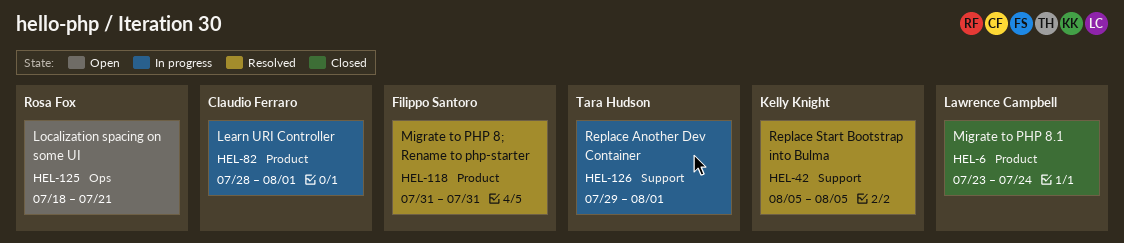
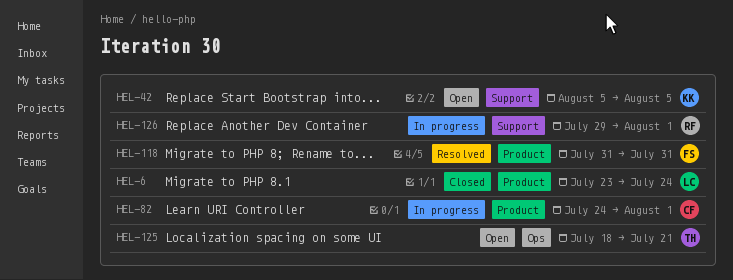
HEL-42, status: Resolved -> Open
HEL-82, start: Jul 28 -> Jul 24
HEL-125, owner: Rosa Fox -> Tara Hudson
HEL-126, owner: Tara Hudson -> Rosa Fox

